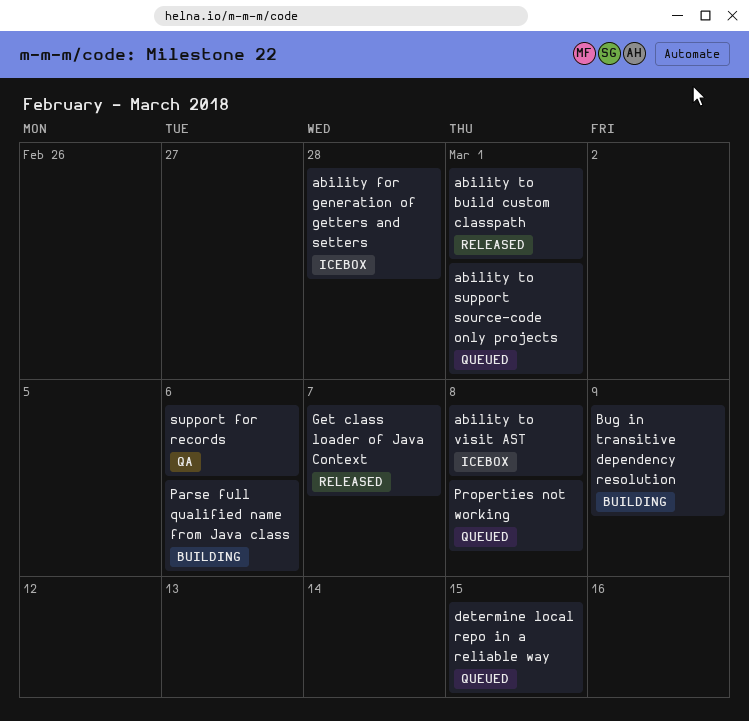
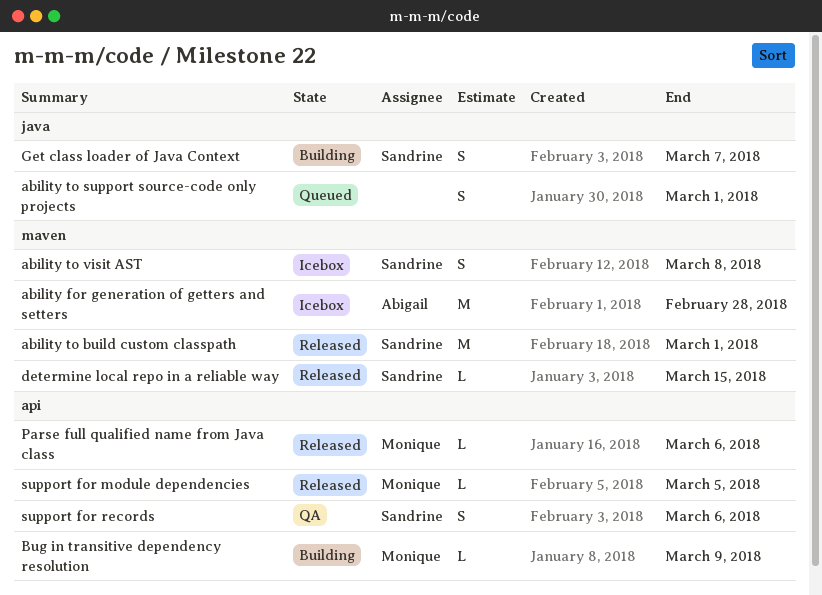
determine local repo in a reliable way, status: Queued -> Released
Get class loader of Java Context, status: Released -> Building
Parse full qualified name from Java class, status: Building -> Released
Properties not working: present -> none
support for module dependencies: none -> present

